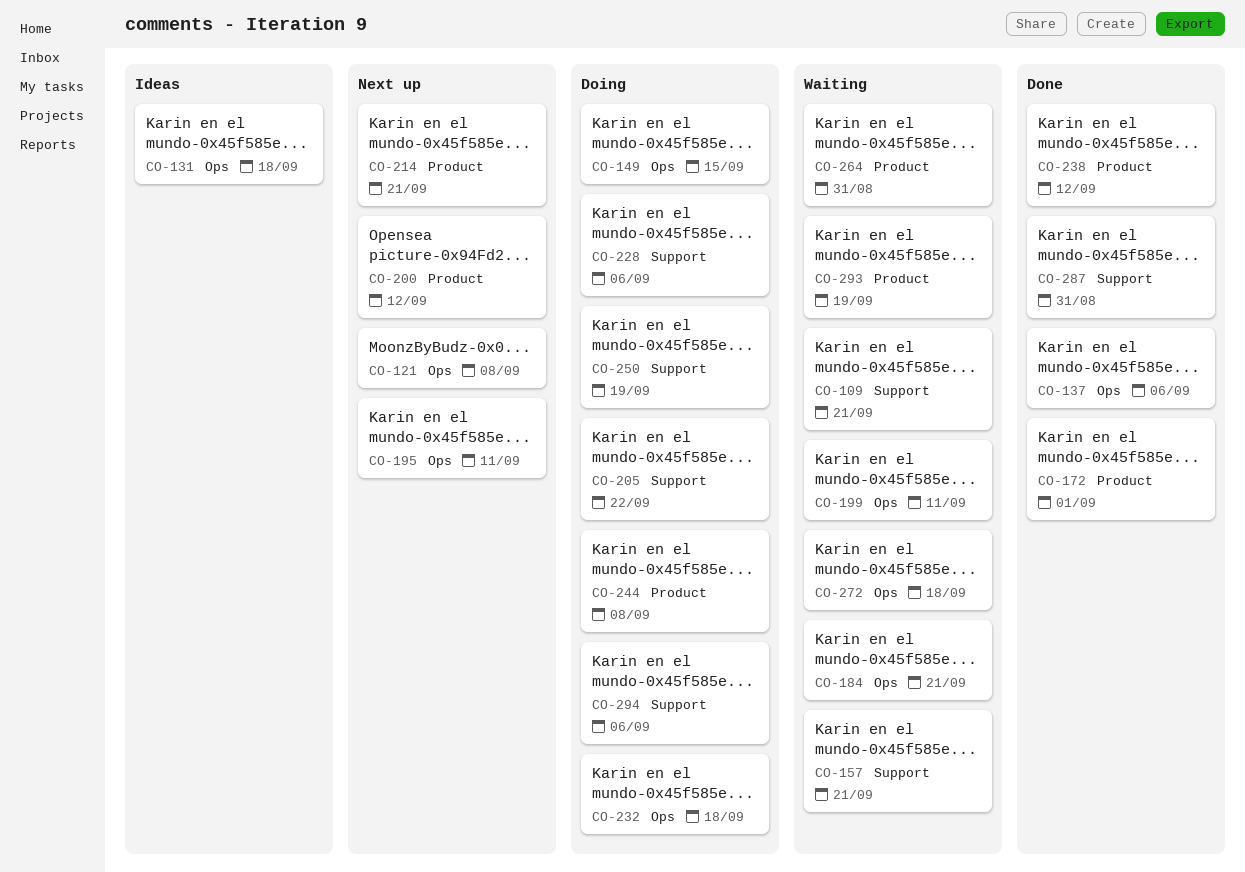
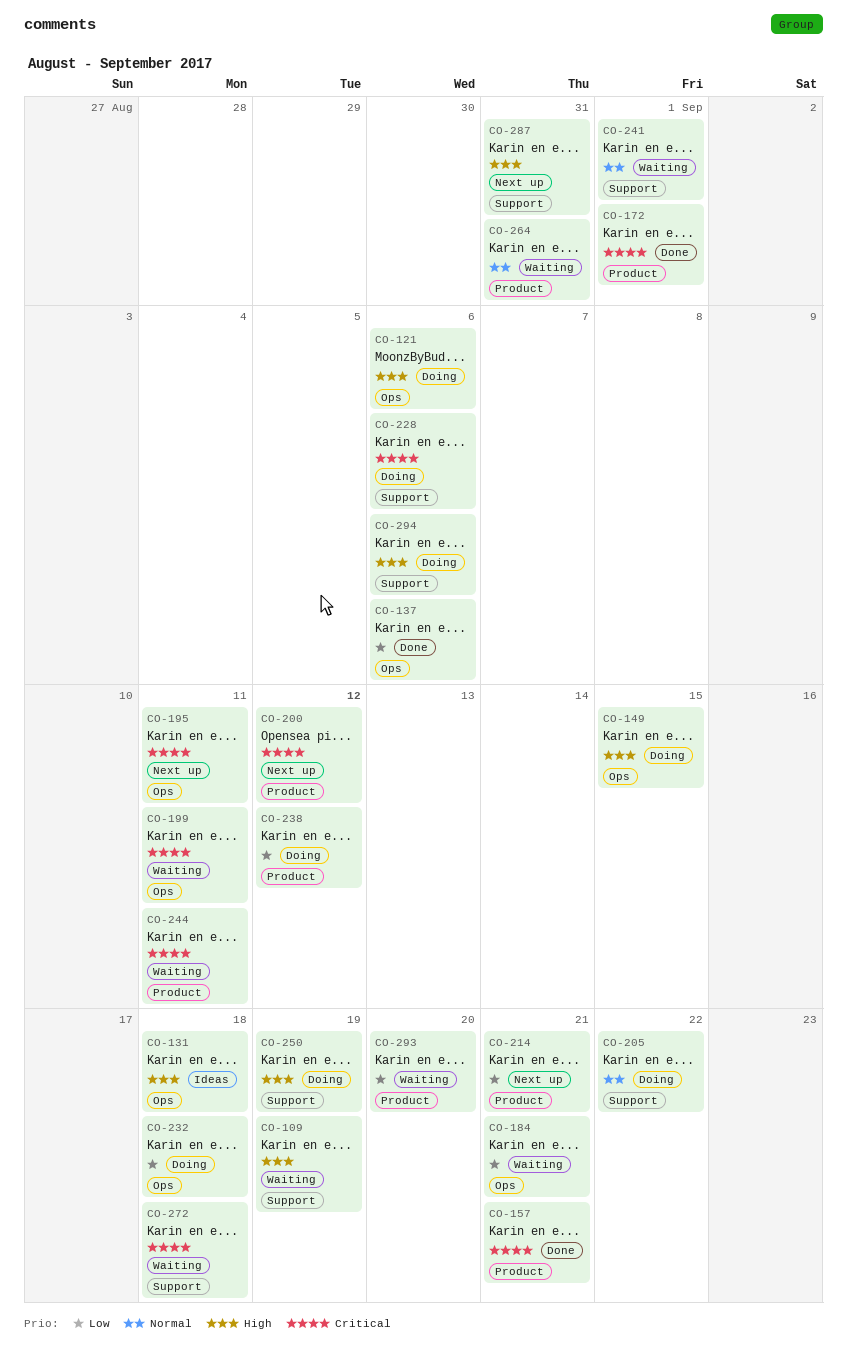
CO-109, due: Sep 21 -> Sep 19
CO-121, status: Next up -> Doing
CO-121, due: Sep 8 -> Sep 6
CO-157, status: Waiting -> Done
CO-157, label: Support -> Product
CO-238, status: Done -> Doing
CO-241: none -> present
CO-244, status: Doing -> Waiting
CO-244, due: Sep 8 -> Sep 11
CO-272, label: Ops -> Support
CO-287, status: Done -> Next up
CO-293, due: Sep 19 -> Sep 20

